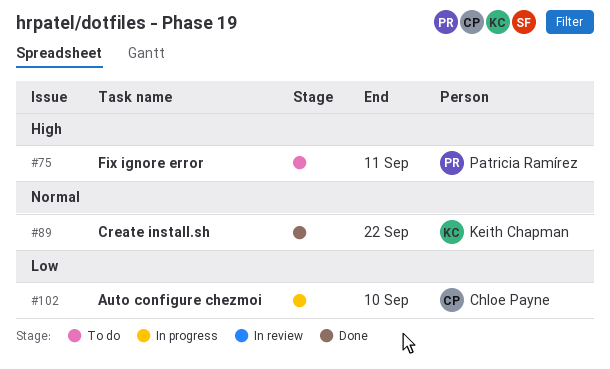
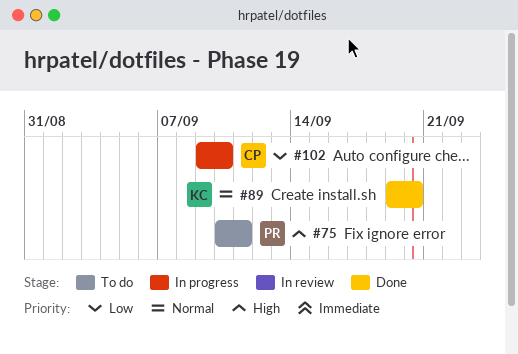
#89, due: Sep 22 -> Sep 20

